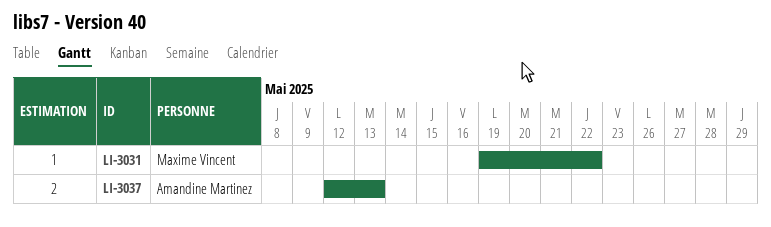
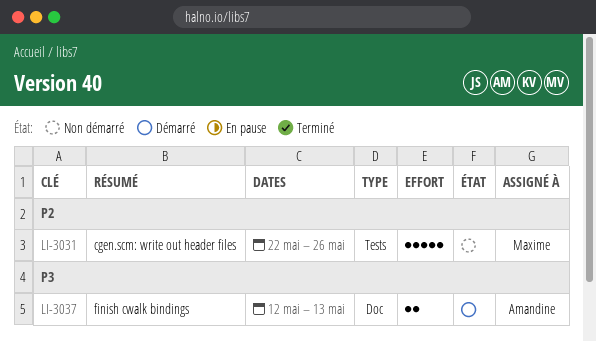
LI-3031, estimate: 1 -> 5
LI-3031, start: May 19 -> May 22
LI-3031, due: May 22 -> May 26

